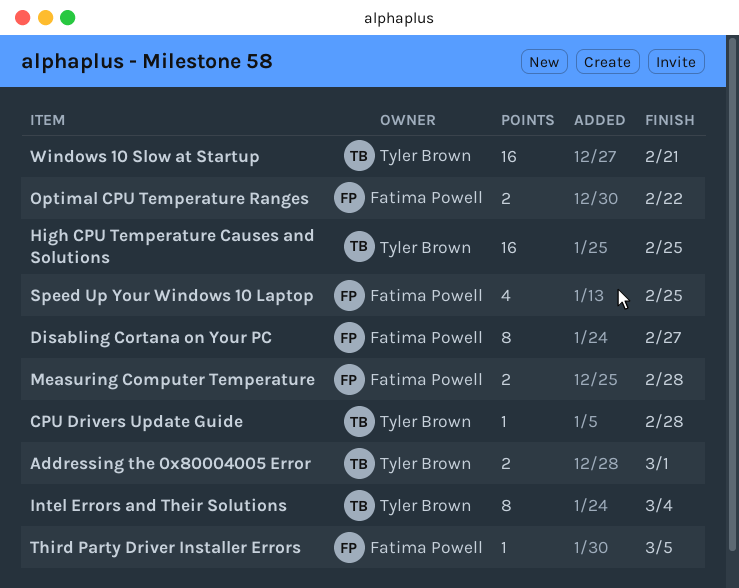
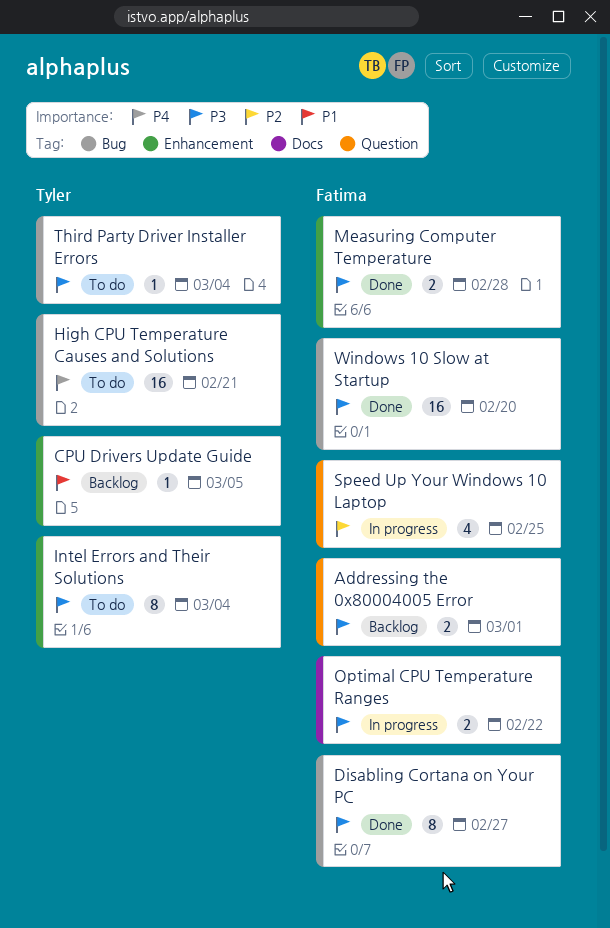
Addressing the 0x80004005 Error, owner: Tyler Brown -> Fatima Powell
CPU Drivers Update Guide, due: Feb 28 -> Mar 5
High CPU Temperature Causes and Solutions, due: Feb 25 -> Feb 21
Third Party Driver Installer Errors, owner: Fatima Powell -> Tyler Brown
Third Party Driver Installer Errors, due: Mar 5 -> Mar 4
Windows 10 Slow at Startup, owner: Tyler Brown -> Fatima Powell
Windows 10 Slow at Startup, due: Feb 21 -> Feb 20

